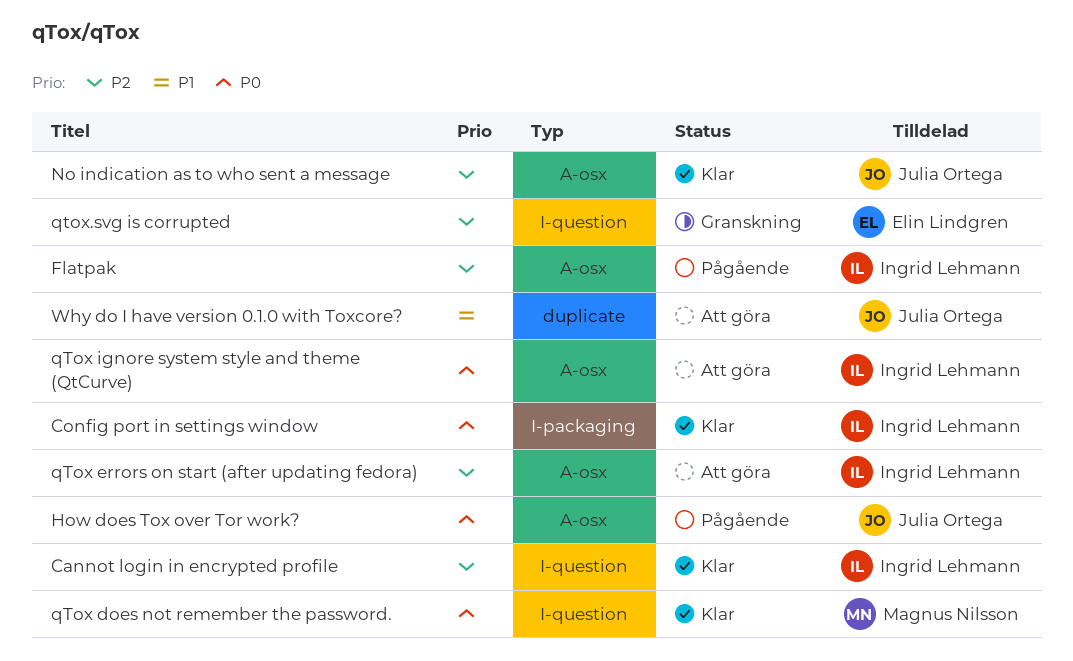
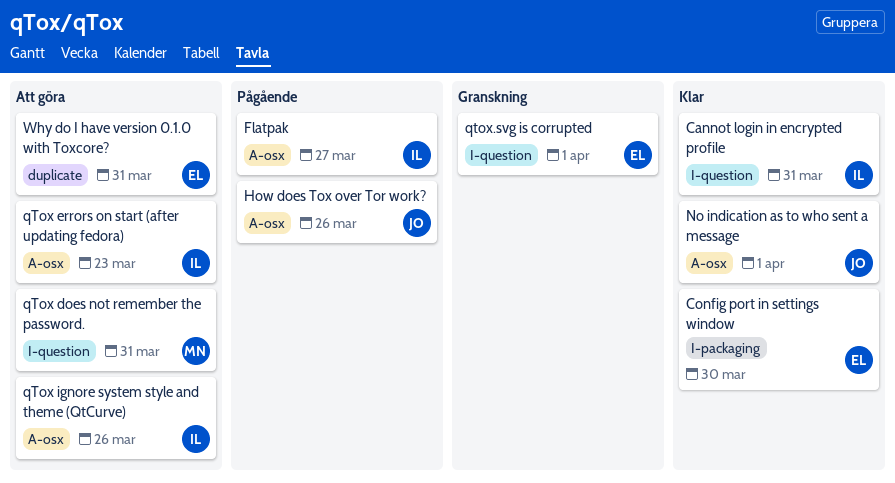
Config port in settings window, owner: Ingrid Lehmann -> Elin Lindgren
qTox does not remember the password., status: Klar -> Att göra
Why do I have version 0.1.0 with Toxcore?, owner: Julia Ortega -> Elin Lindgren

